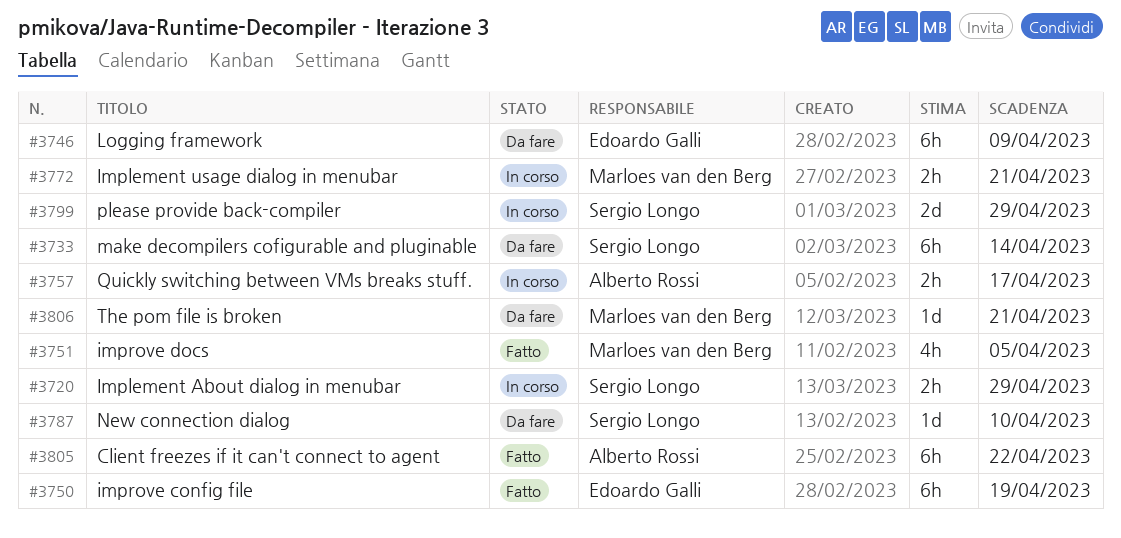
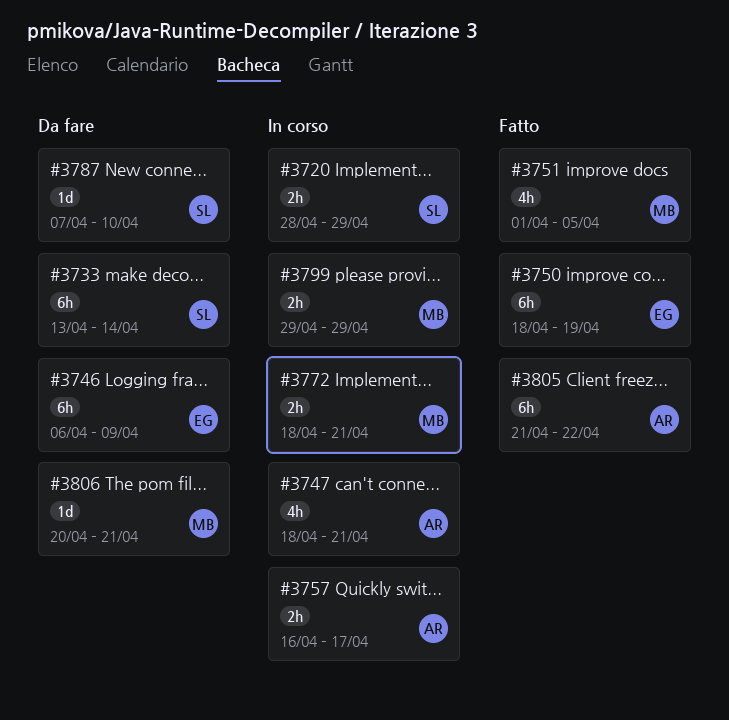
#3747: none -> present
#3799, owner: Sergio Longo -> Marloes van den Berg
#3799, estimate: 2d -> 2h

